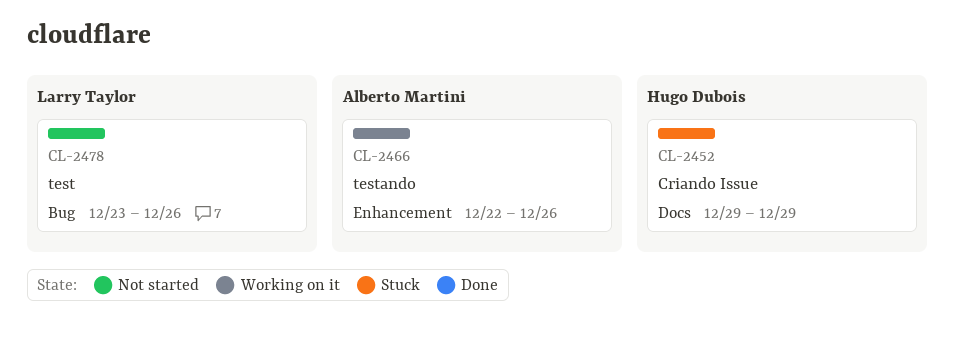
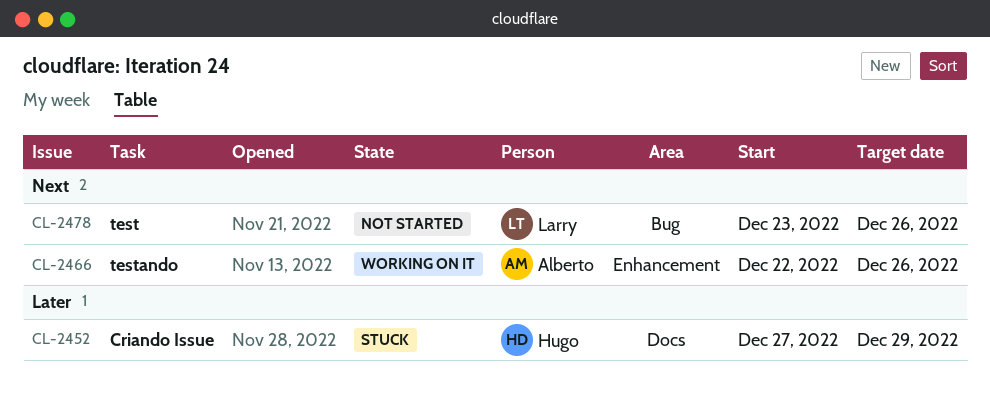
CL-2452, start: Dec 29 -> Dec 27

